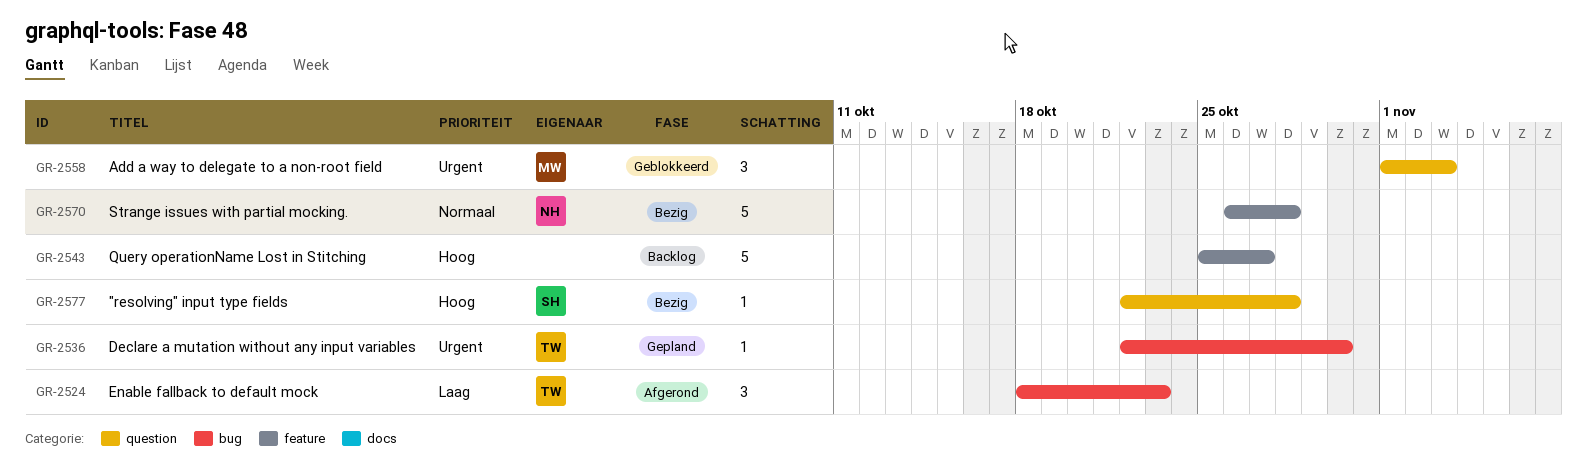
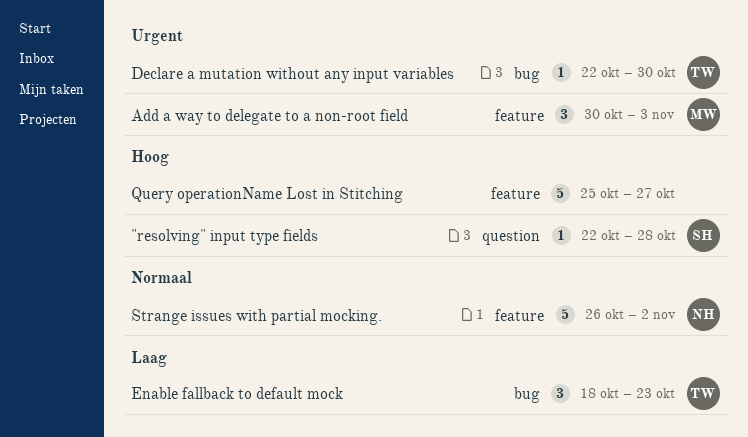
Add a way to delegate to a non-root field, label: question -> feature
Add a way to delegate to a non-root field, start: Nov 1 -> Oct 30
Strange issues with partial mocking., due: Oct 28 -> Nov 2

